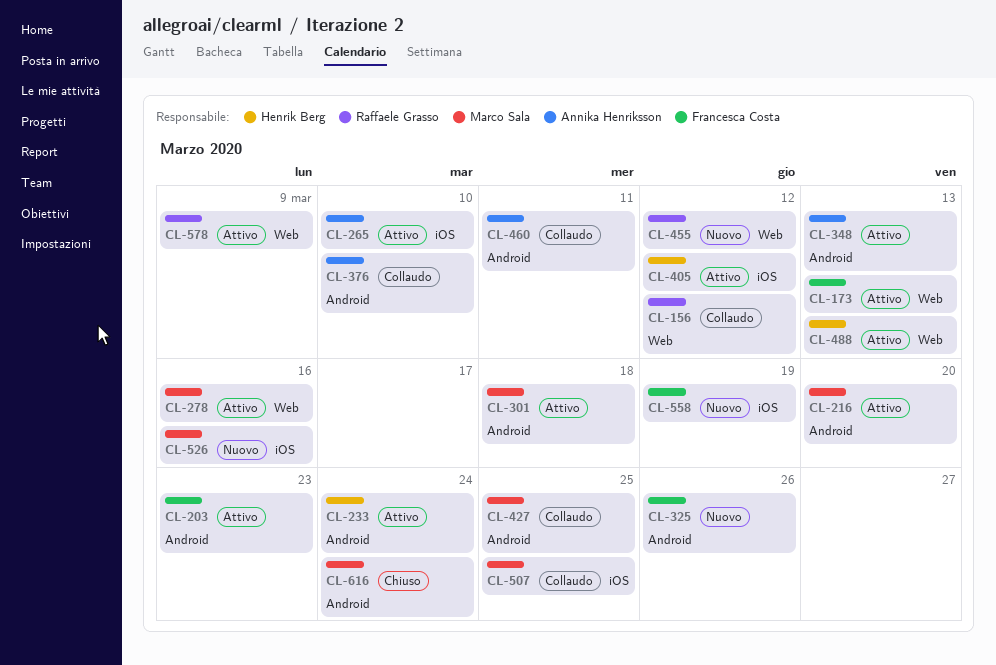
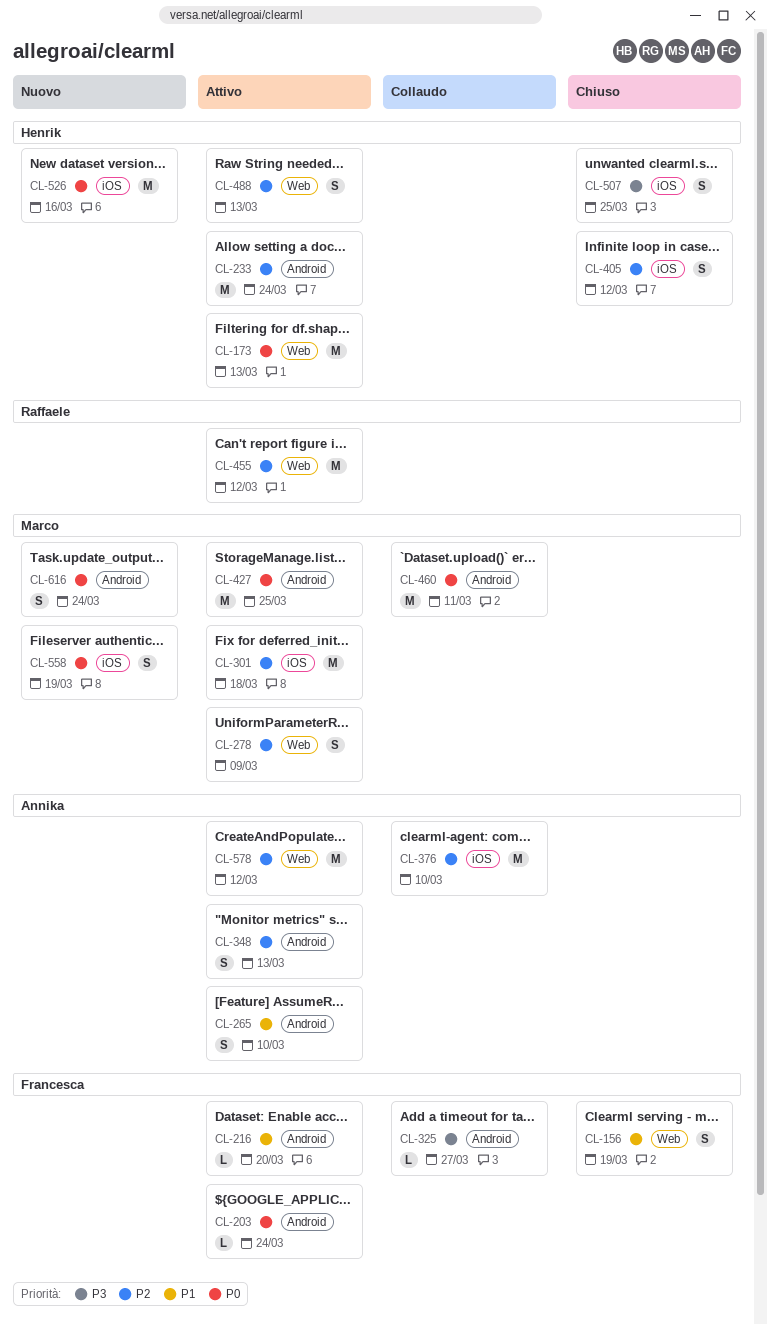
CL-156, status: Collaudo -> Chiuso
CL-156, owner: Raffaele Grasso -> Francesca Costa
CL-156, due: Mar 12 -> Mar 19
CL-173, owner: Francesca Costa -> Henrik Berg
CL-203, due: Mar 23 -> Mar 24
CL-216, owner: Marco Sala -> Francesca Costa
CL-265, label: iOS -> Android
CL-278, due: Mar 16 -> Mar 9
CL-301, label: Android -> iOS
CL-325, status: Nuovo -> Collaudo
CL-325, due: Mar 26 -> Mar 27
CL-376, label: Android -> iOS
CL-405, status: Attivo -> Chiuso
CL-427, status: Collaudo -> Attivo
CL-455, status: Nuovo -> Attivo
CL-460, owner: Annika Henriksson -> Marco Sala
CL-507, status: Collaudo -> Chiuso
CL-507, owner: Marco Sala -> Henrik Berg
CL-526, owner: Marco Sala -> Henrik Berg
CL-558, owner: Francesca Costa -> Marco Sala
CL-578, owner: Raffaele Grasso -> Annika Henriksson
CL-578, due: Mar 9 -> Mar 12
CL-616, status: Chiuso -> Nuovo

